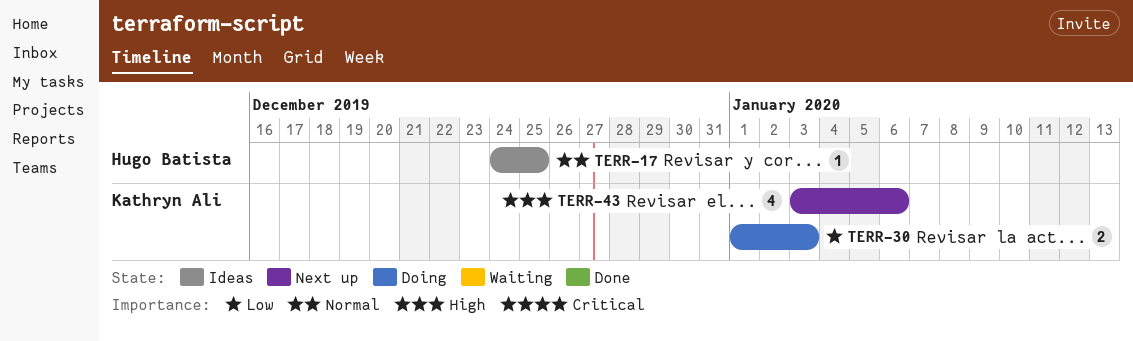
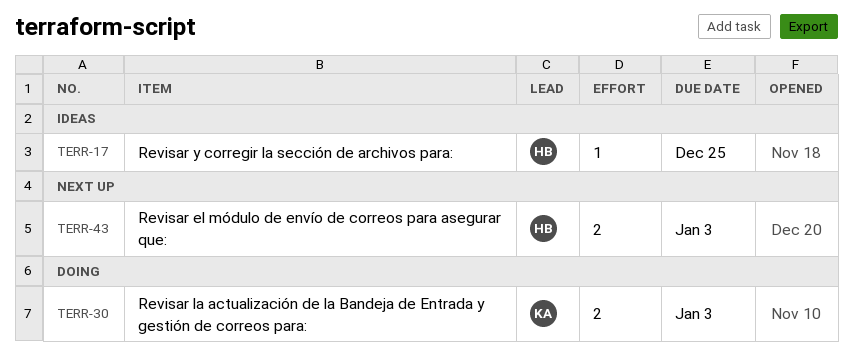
TERR-43, owner: Kathryn Ali -> Hugo Batista
TERR-43, estimate: 4 -> 2
TERR-43, due: Jan 6 -> Jan 3

